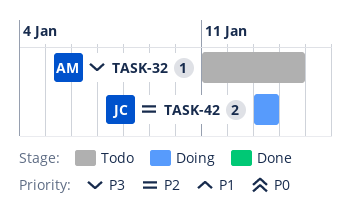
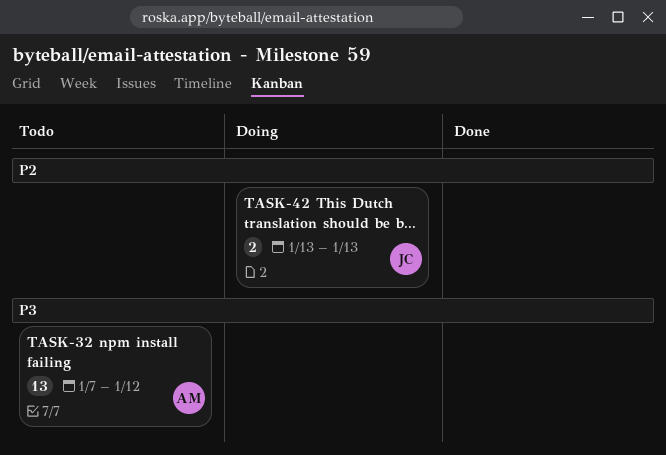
TASK-32, estimate: 1 -> 13
TASK-32, start: Jan 11 -> Jan 7
TASK-32, due: Jan 14 -> Jan 12

